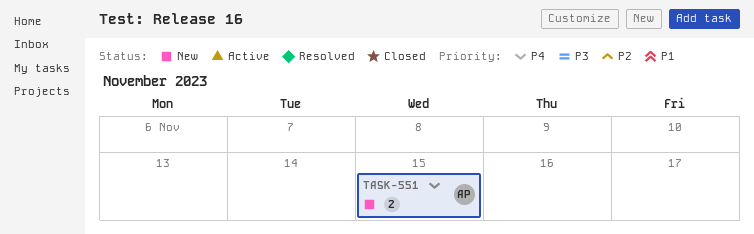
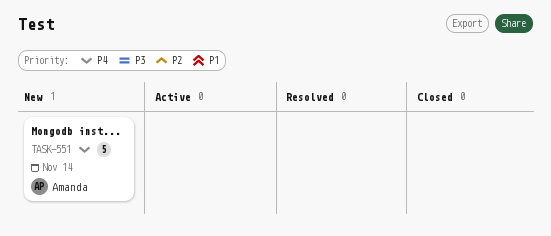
TASK-551, estimate: 2 -> 5
TASK-551, due: Nov 15 -> Nov 14

